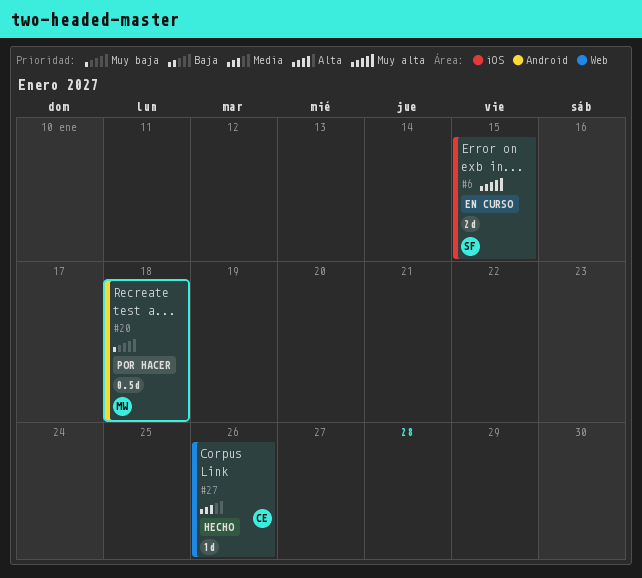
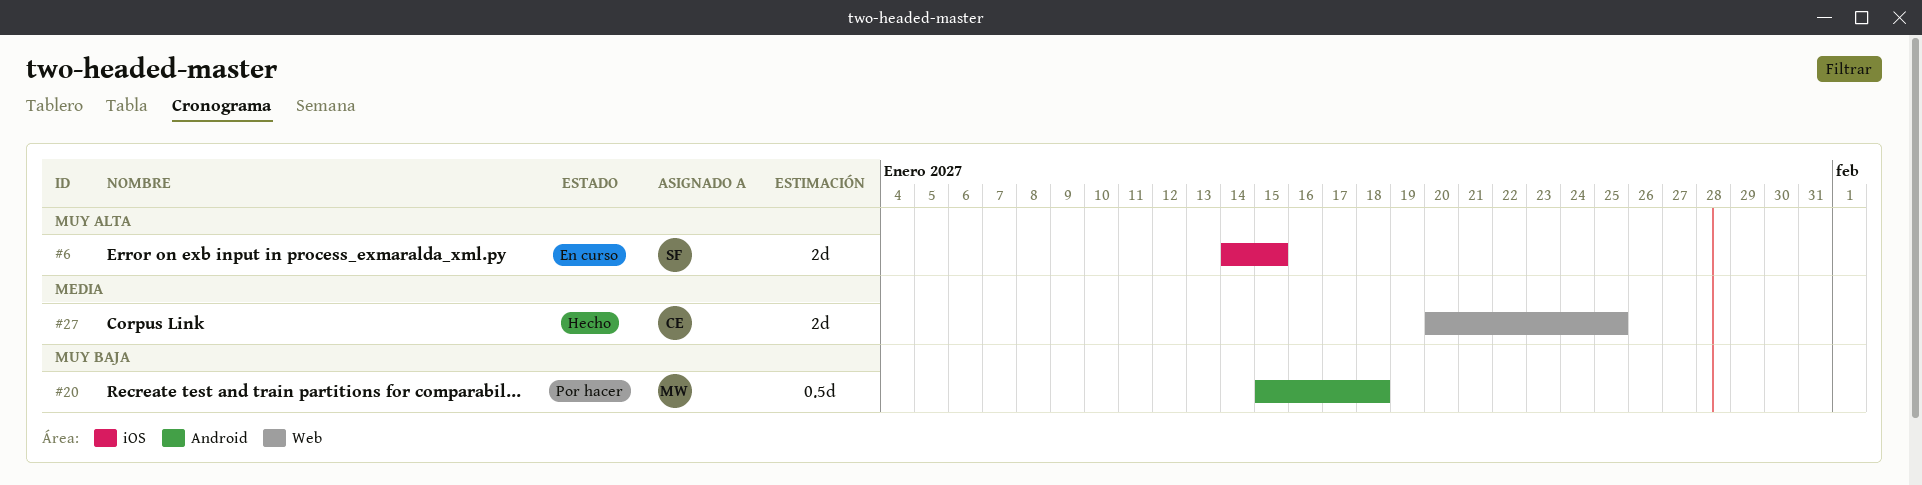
#27, estimate: 1d -> 2d
#27, due: Jan 26 -> Jan 25

